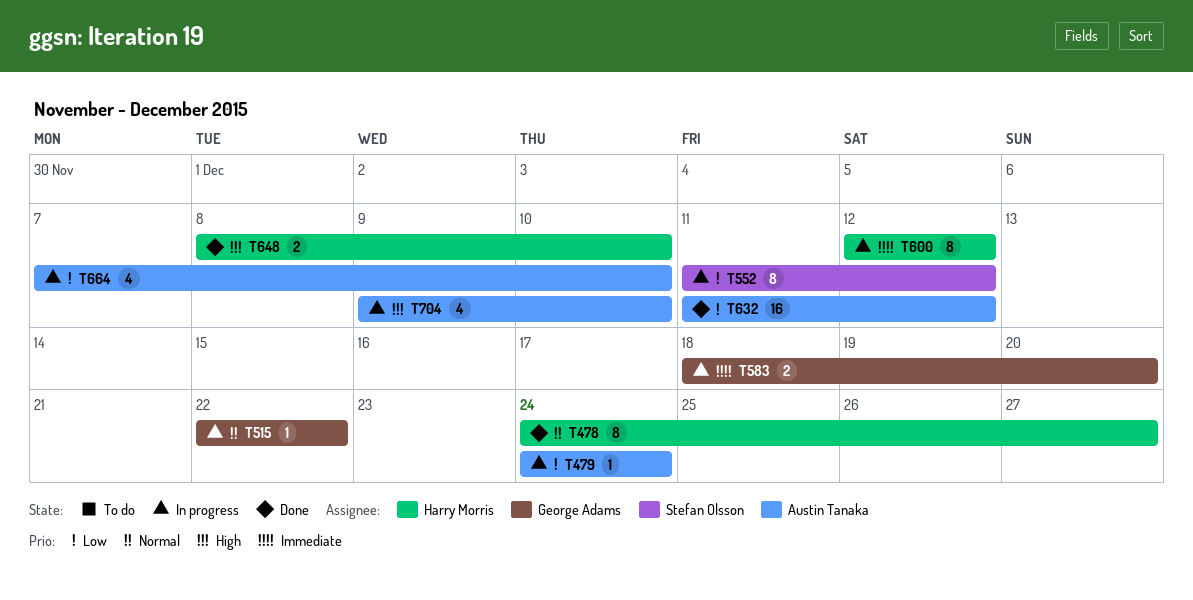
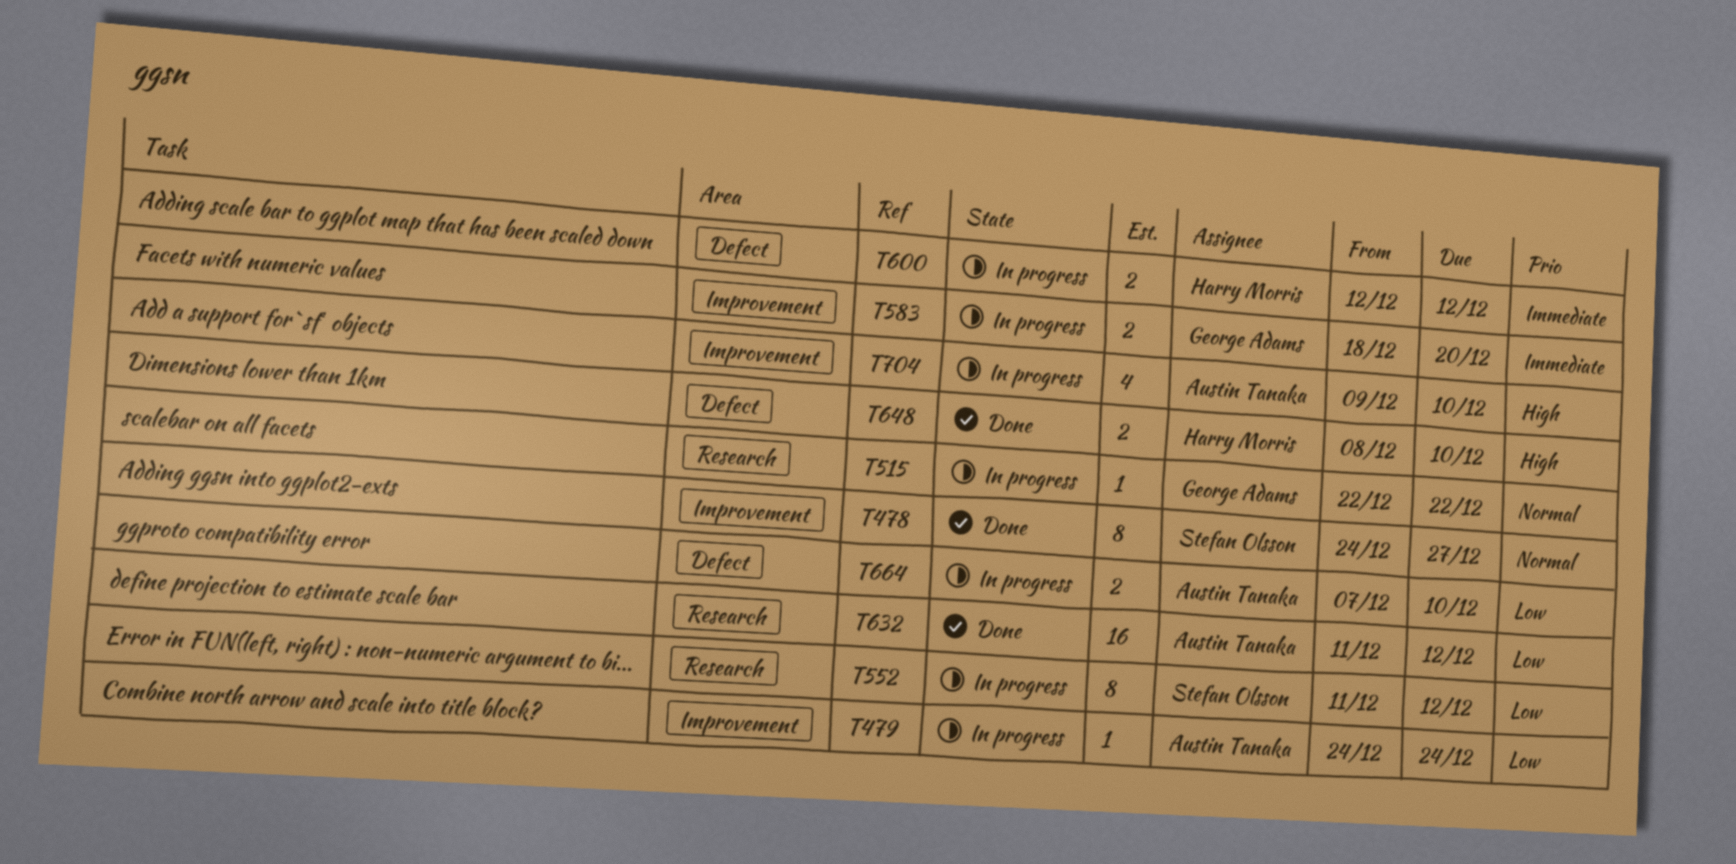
T478, owner: Harry Morris -> Stefan Olsson
T600, estimate: 8 -> 2
T664, estimate: 4 -> 2

